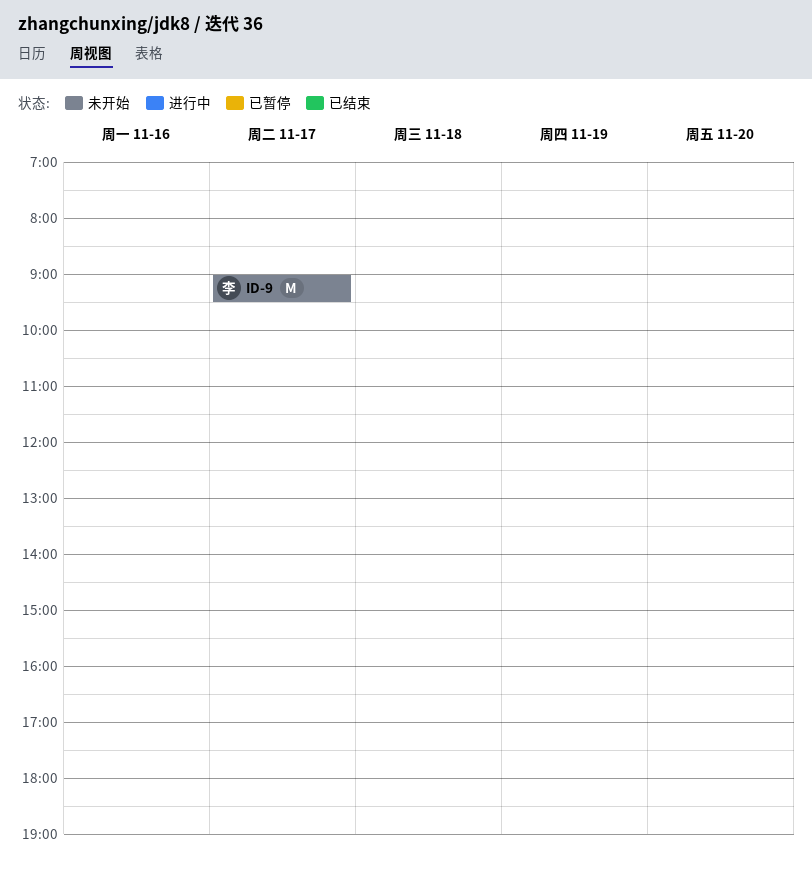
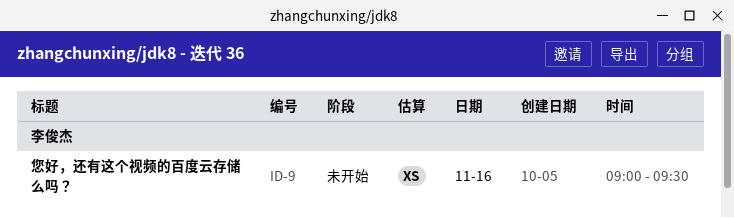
ID-9, estimate: M -> XS
ID-9, day: Nov 17 -> Nov 16

